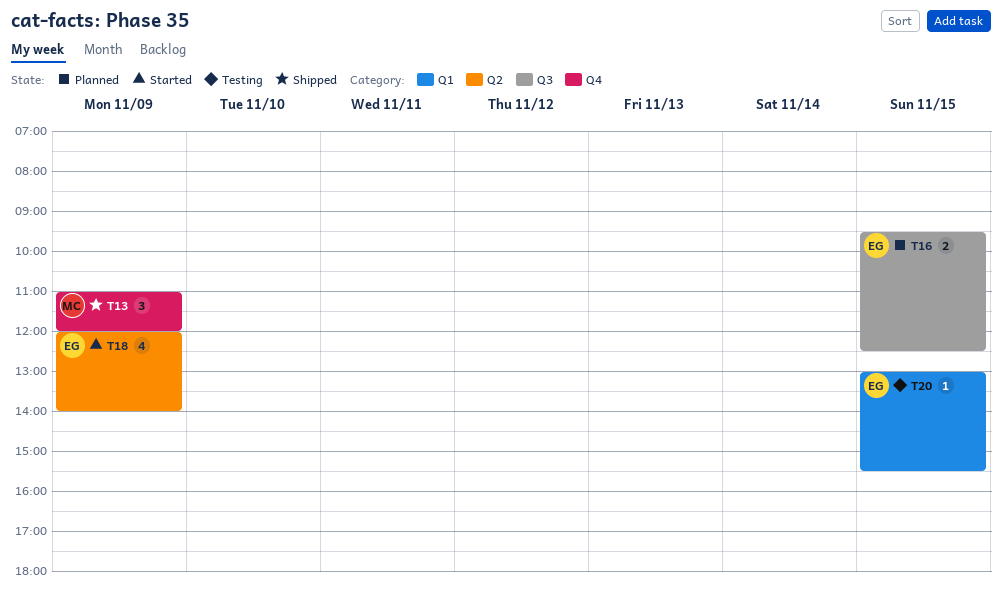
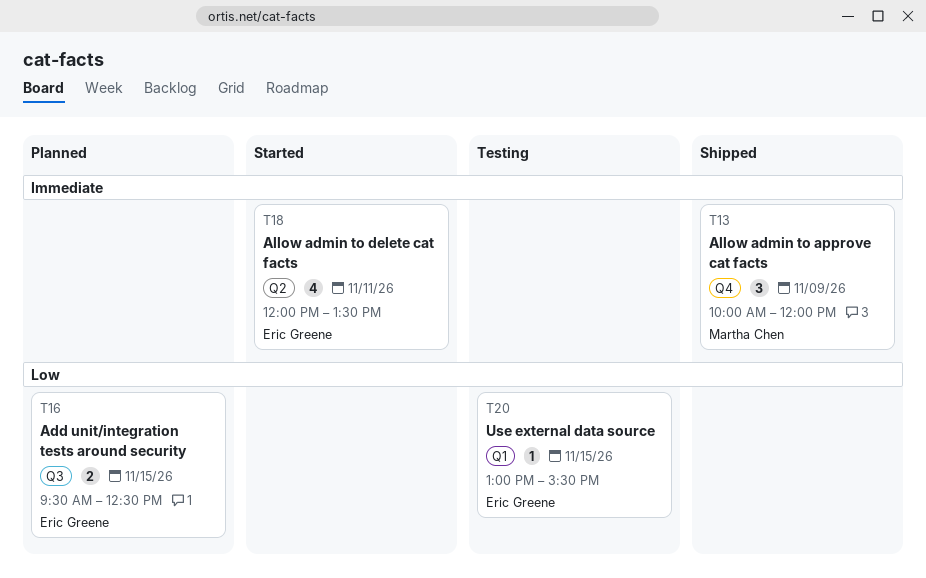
T13, begins: 11:00 -> 10:00
T18, day: Nov 9 -> Nov 11
T18, ends: 14:00 -> 13:30

